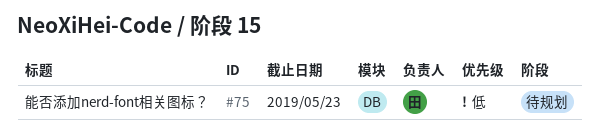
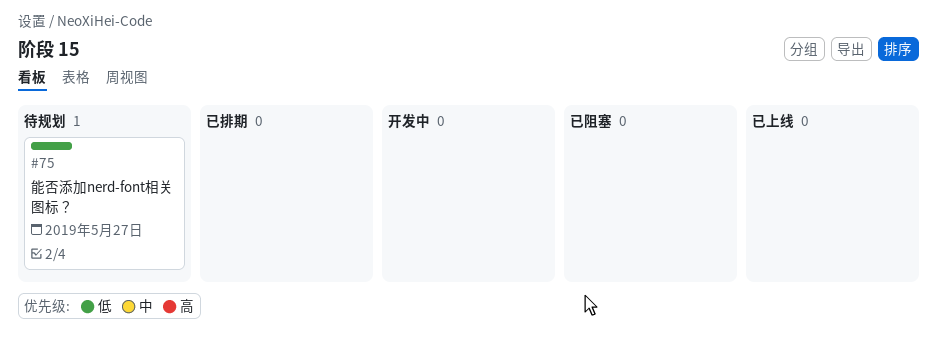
#75, due: May 23 -> May 27

